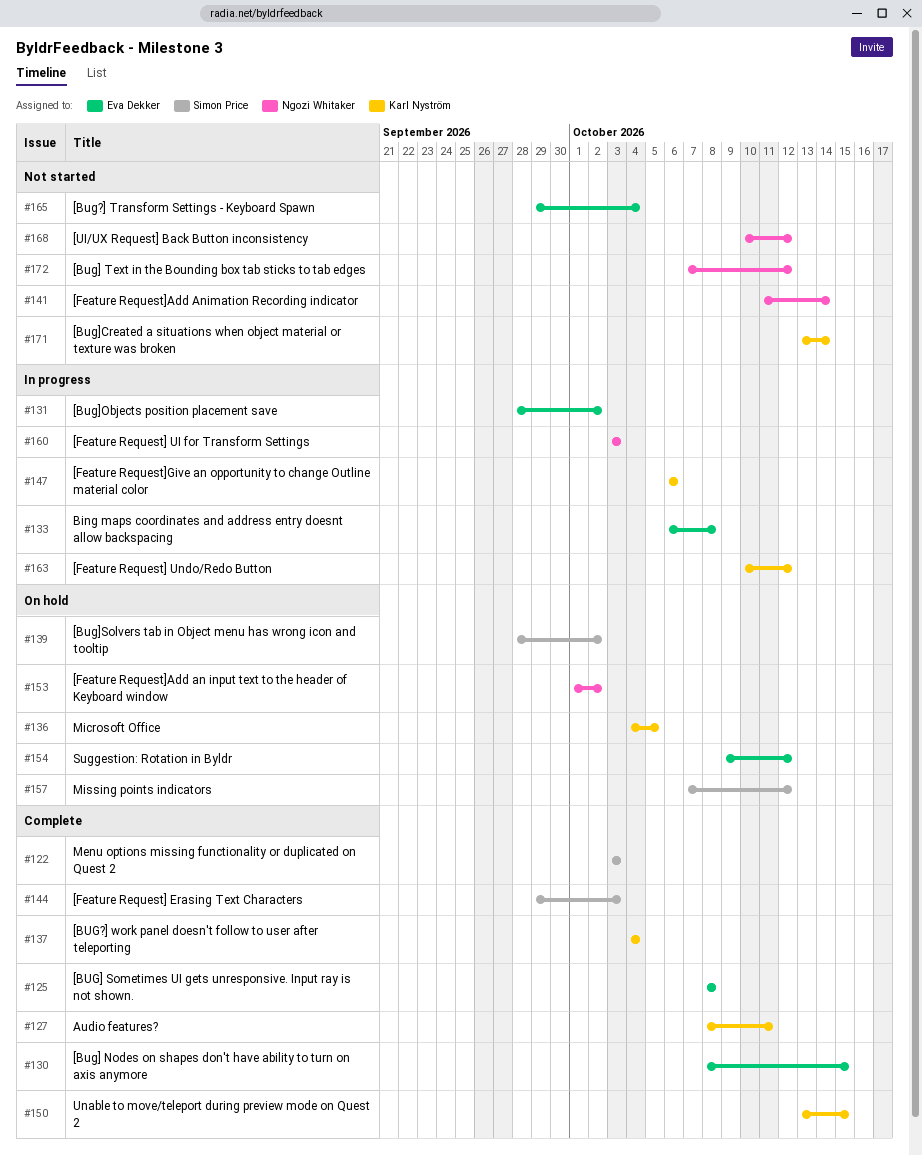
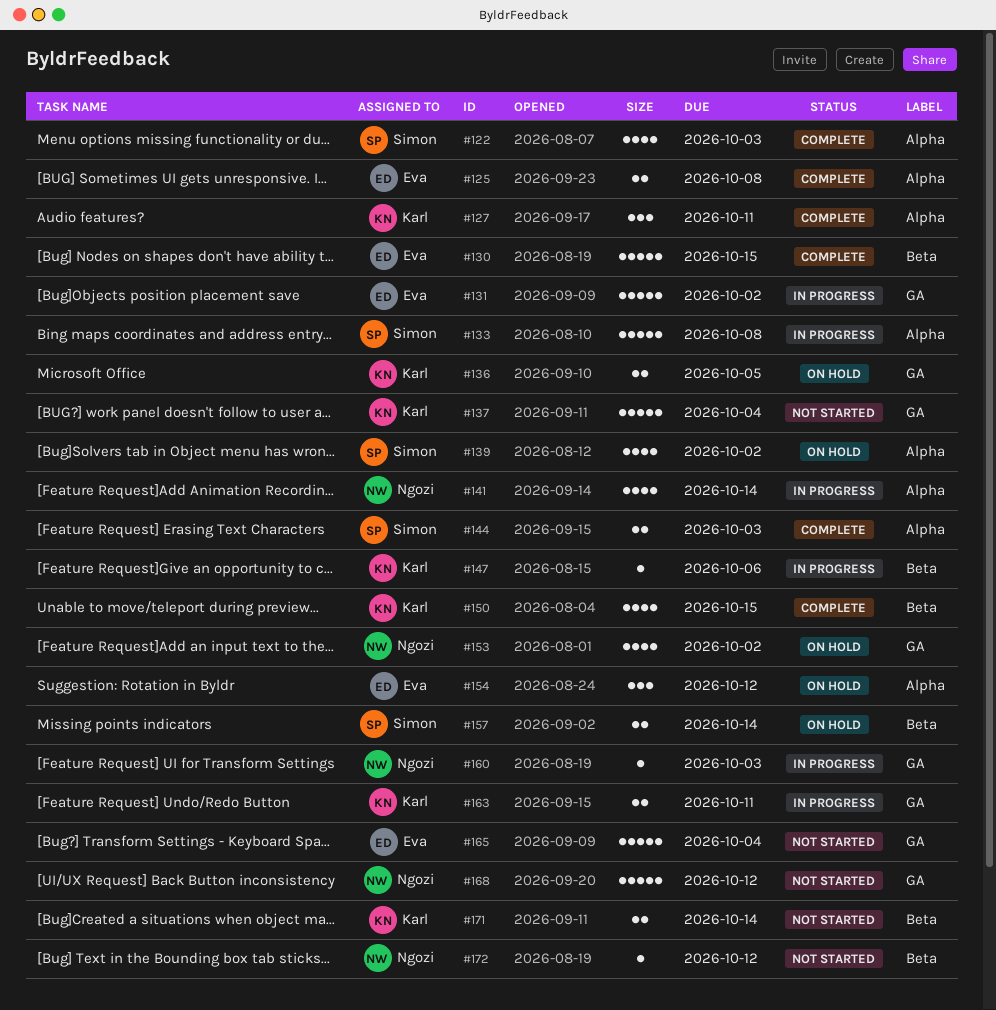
#133, owner: Eva Dekker -> Simon Price
#137, status: Complete -> Not started
#141, status: Not started -> In progress
#157, due: Oct 12 -> Oct 14
#163, due: Oct 12 -> Oct 11

